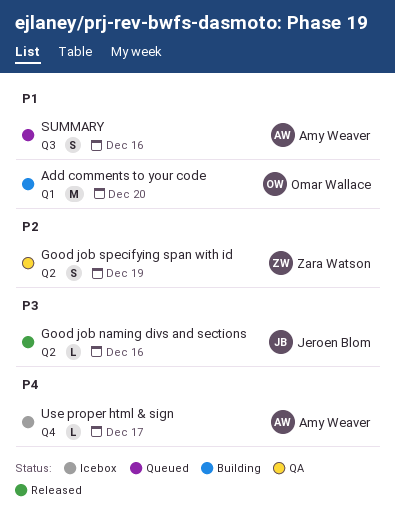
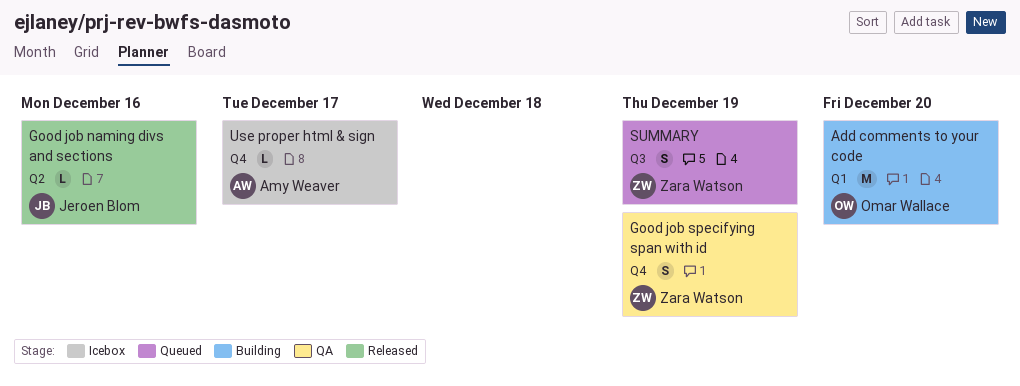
Good job specifying span with id, label: Q2 -> Q4
SUMMARY, owner: Amy Weaver -> Zara Watson
SUMMARY, due: Dec 16 -> Dec 19

